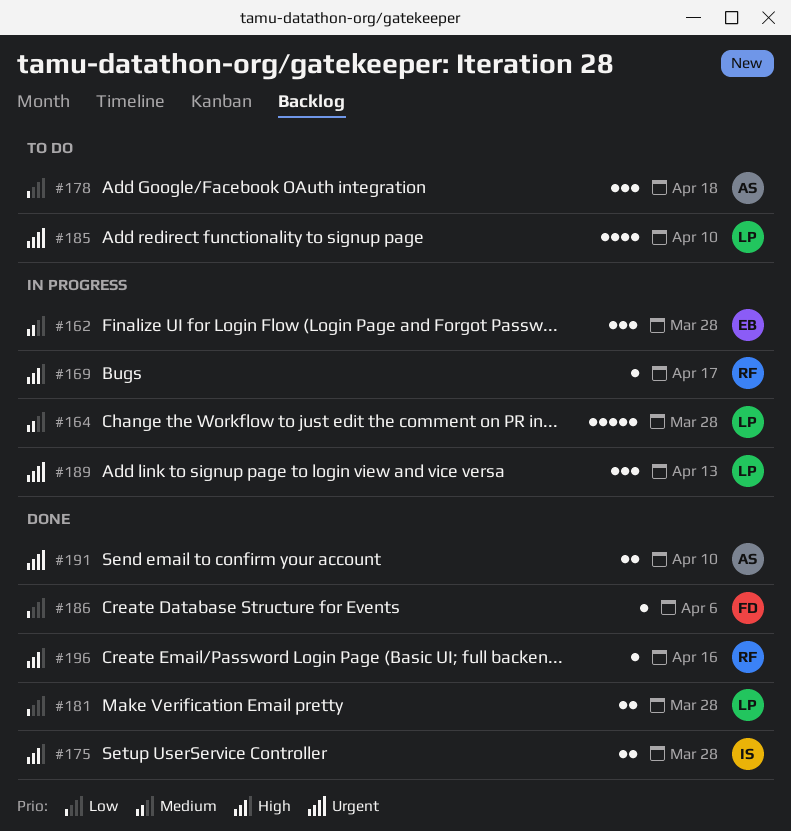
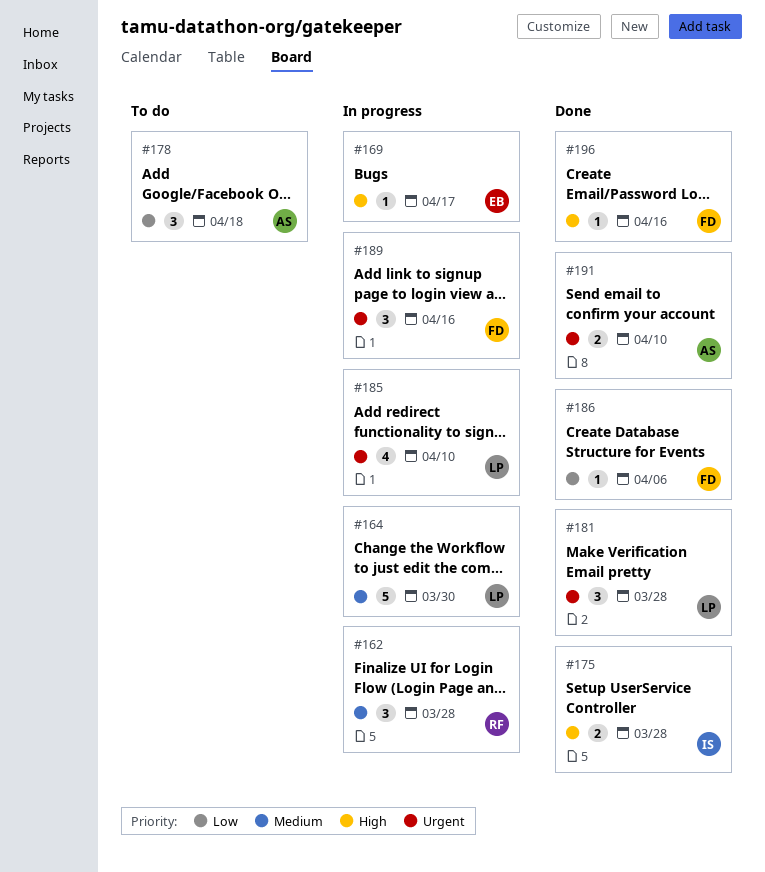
#162, owner: EB -> RF
#164, due: Mar 28 -> Mar 30
#169, owner: RF -> EB
#181, priority: Low -> Urgent
#181, estimate: 2 -> 3
#185, status: To do -> In progress
#189, owner: LP -> FD
#189, due: Apr 13 -> Apr 16
#196, owner: RF -> FD

